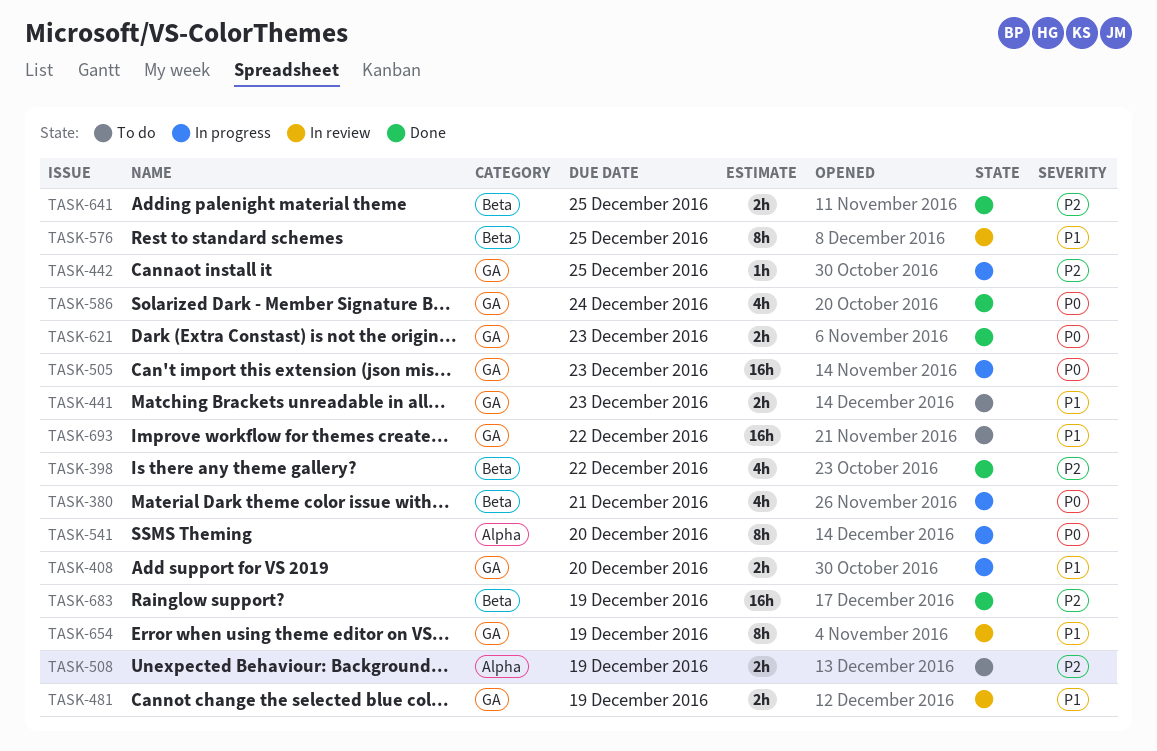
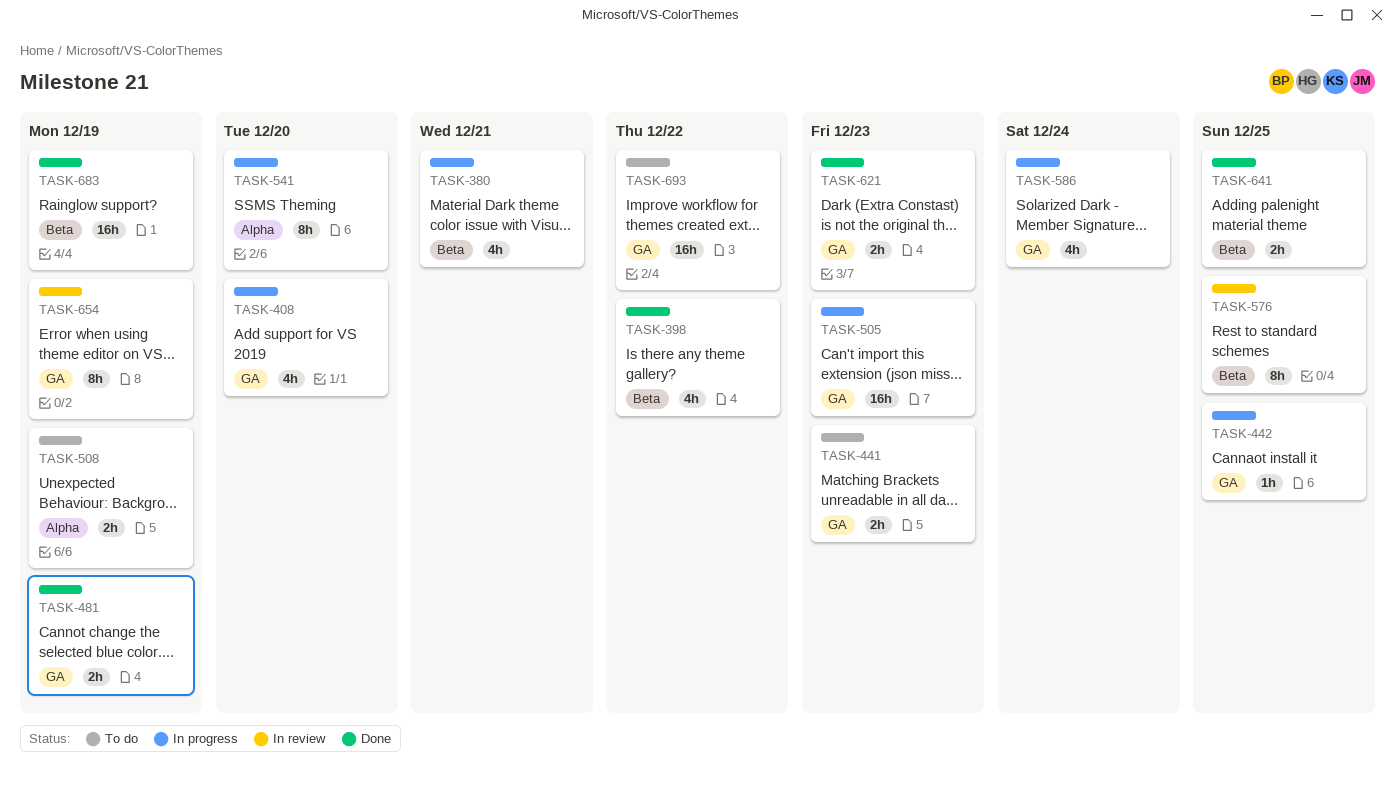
TASK-408, estimate: 2h -> 4h
TASK-481, status: In review -> Done
TASK-586, status: Done -> In progress

